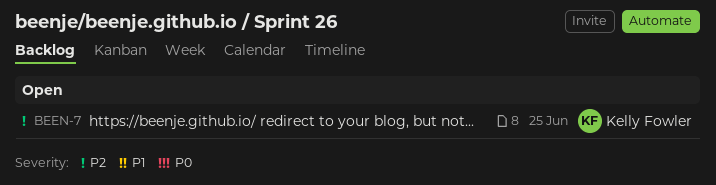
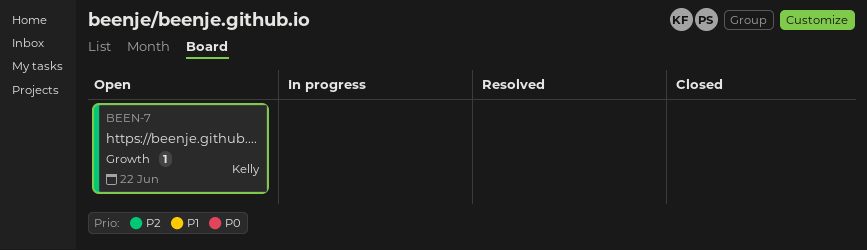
BEEN-7, due: Jun 25 -> Jun 22

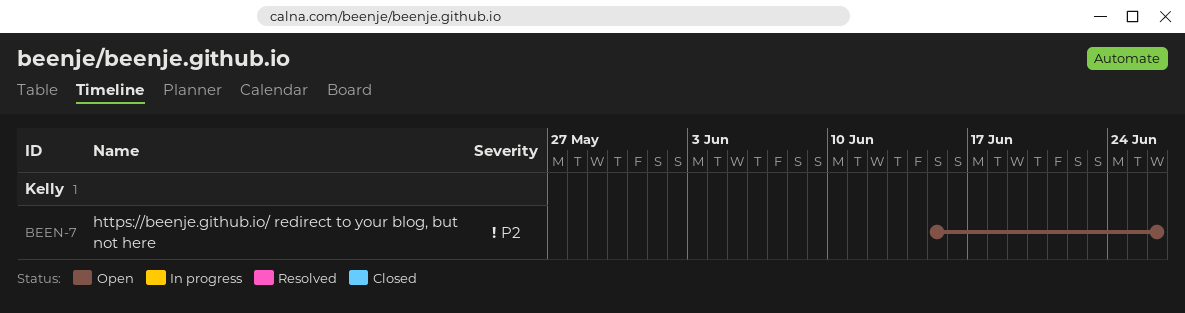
BEEN-7, due: Jun 22 -> Jun 26

